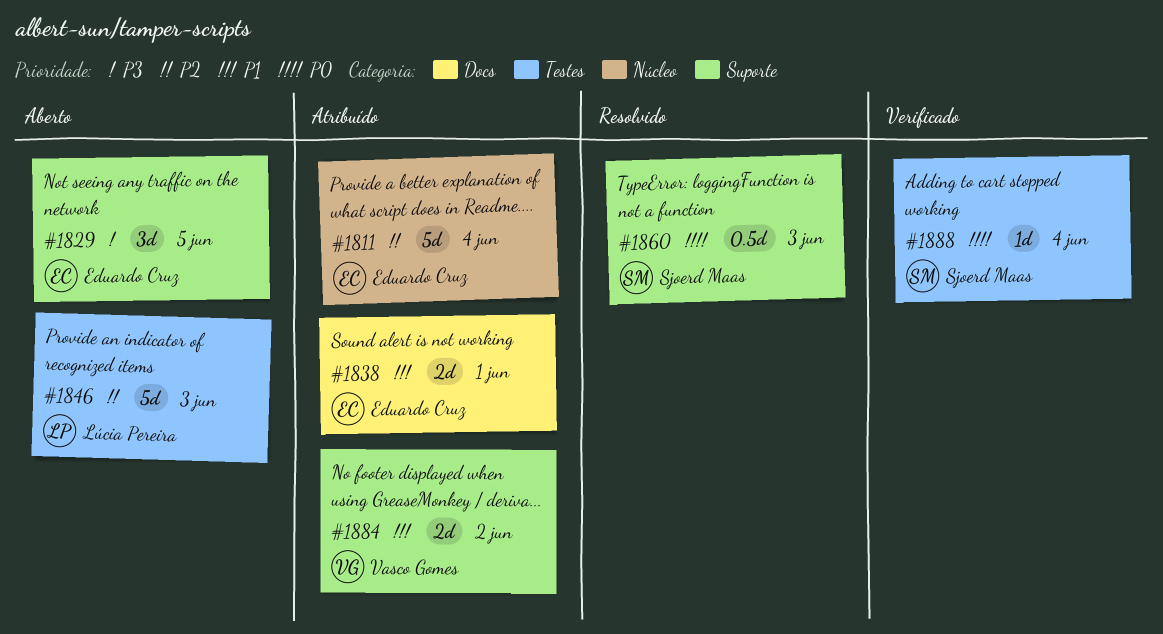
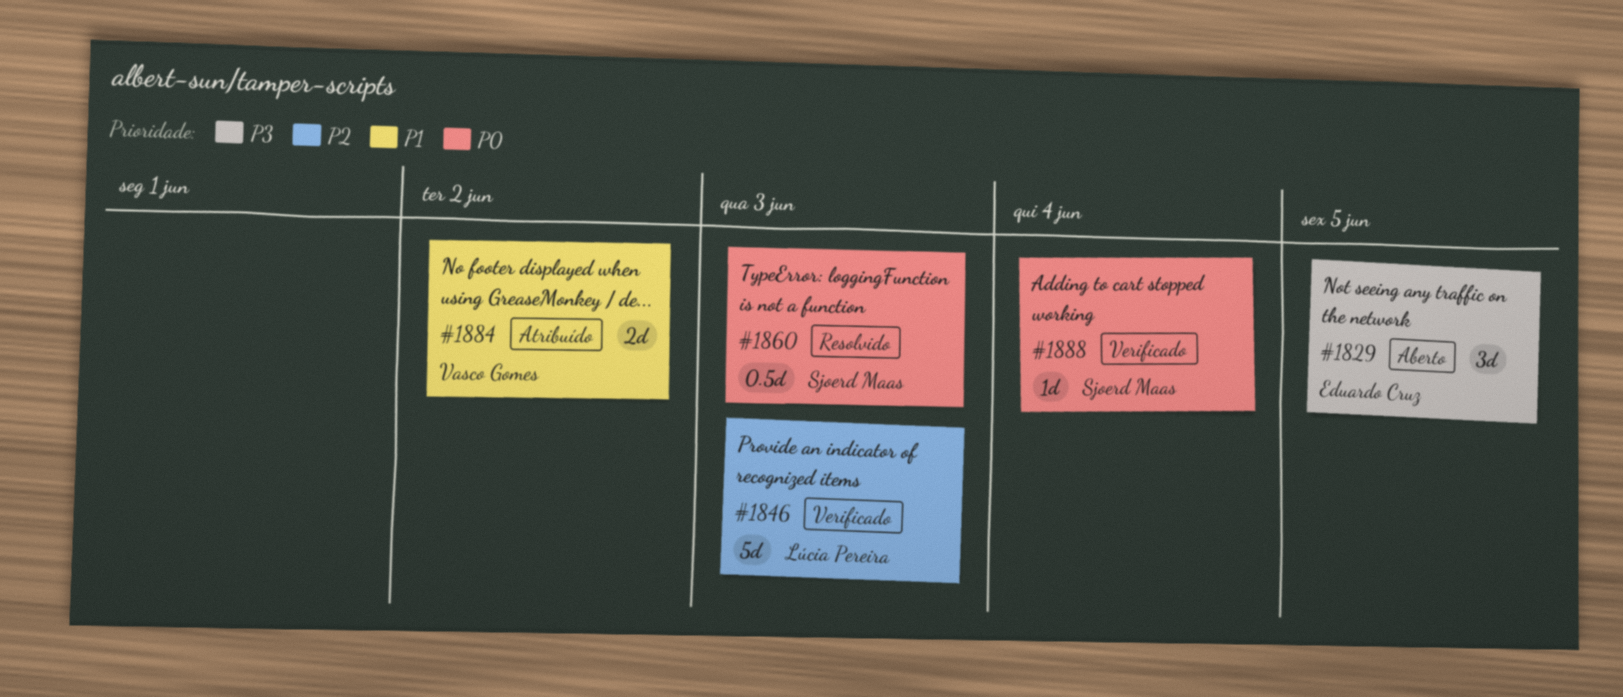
#1811: present -> none
#1838: present -> none
#1846, status: Aberto -> Verificado

